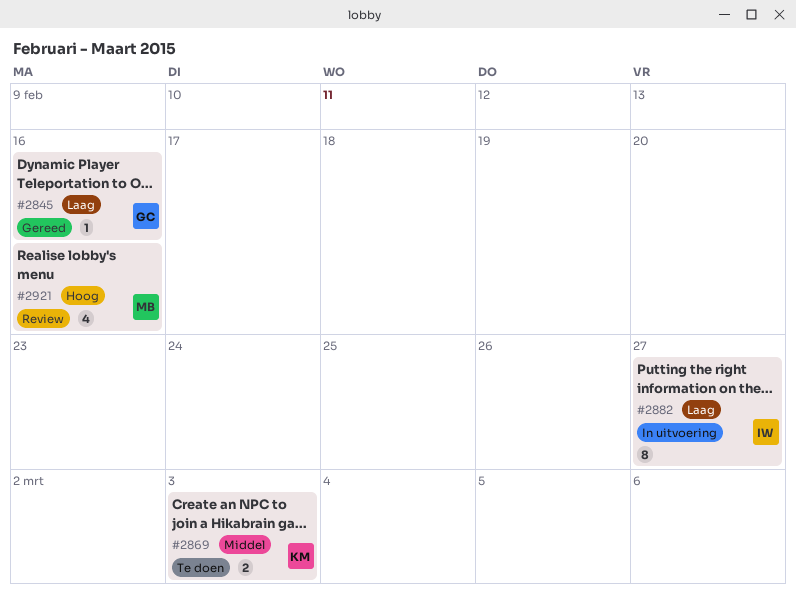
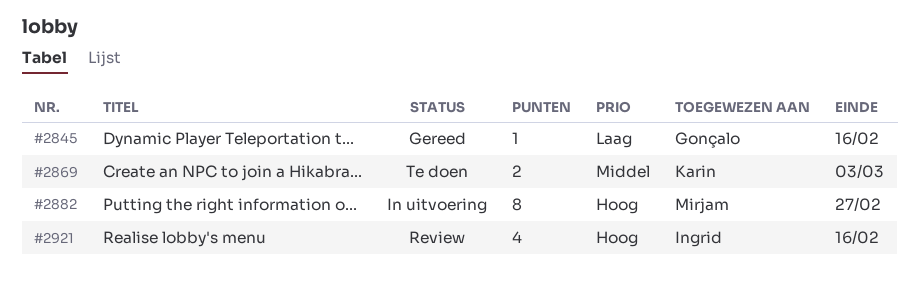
#2882, owner: Ingrid -> Mirjam
#2882, priority: Laag -> Hoog
#2921, owner: Mirjam -> Ingrid

